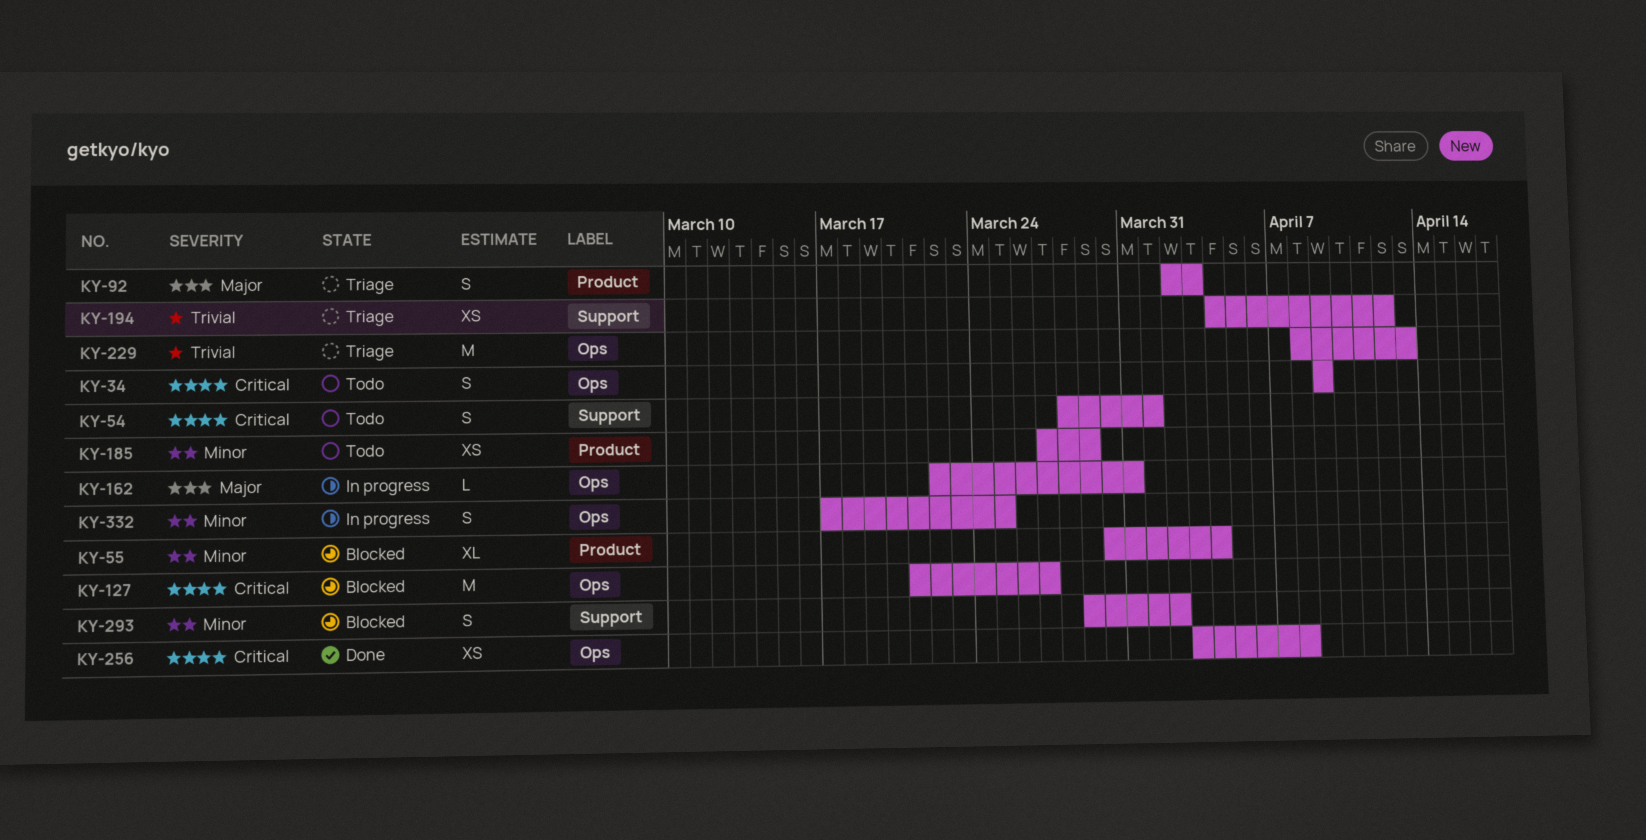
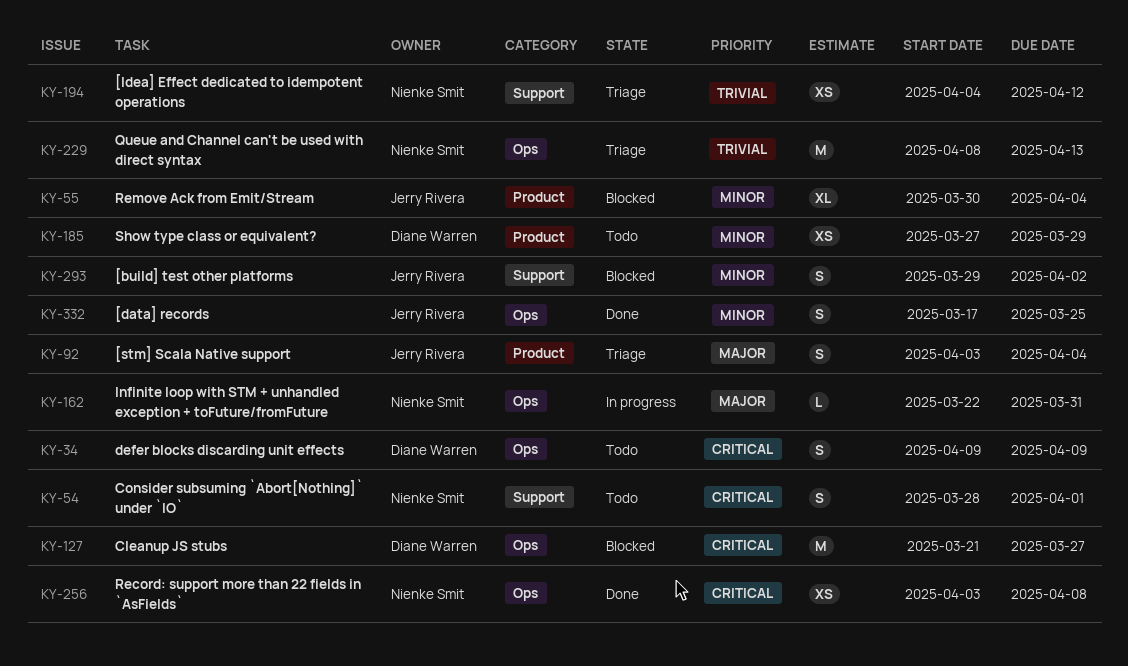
KY-92, start: Apr 2 -> Apr 3
KY-92, due: Apr 3 -> Apr 4
KY-332, status: In progress -> Done

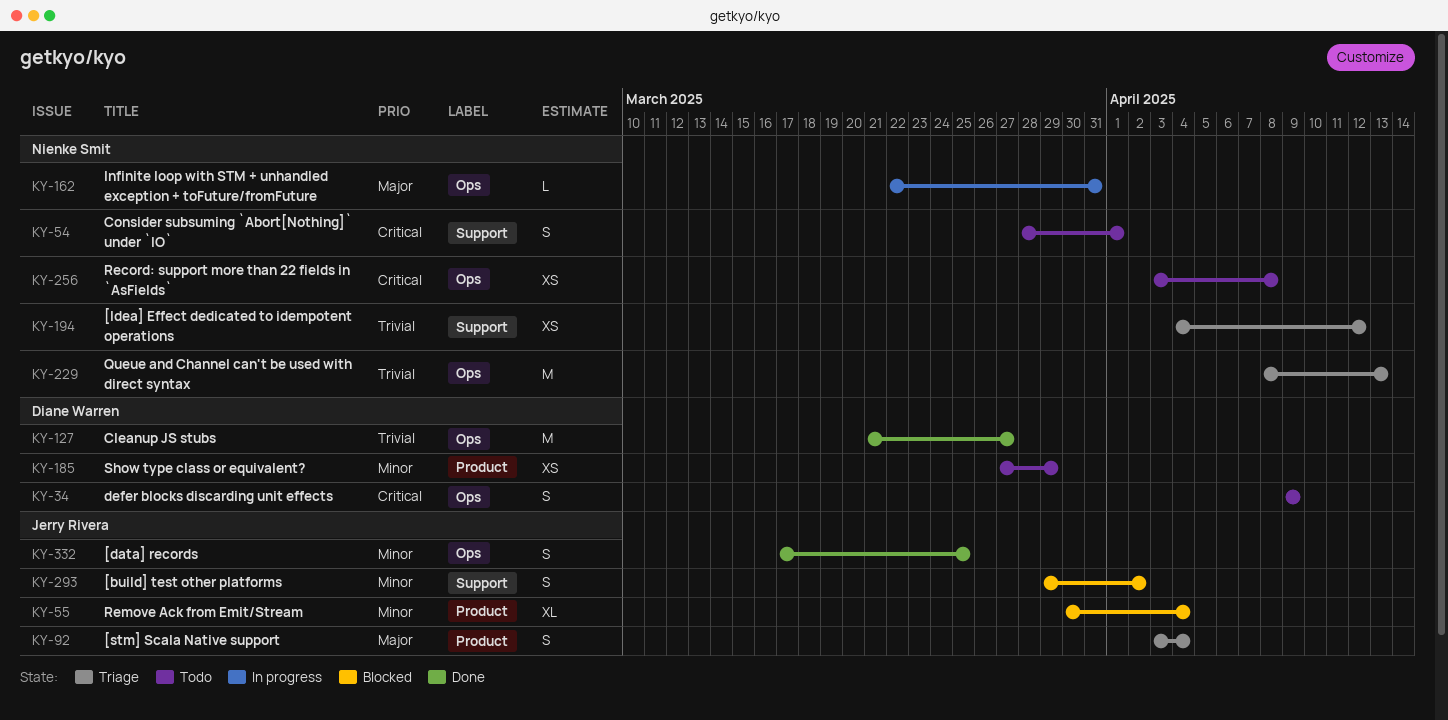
KY-127, status: Blocked -> Done
KY-127, priority: Critical -> Trivial
KY-256, status: Done -> Todo

